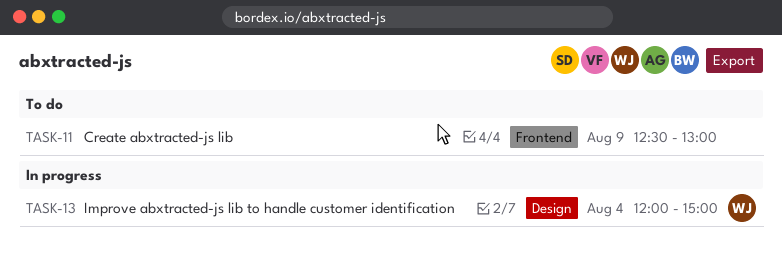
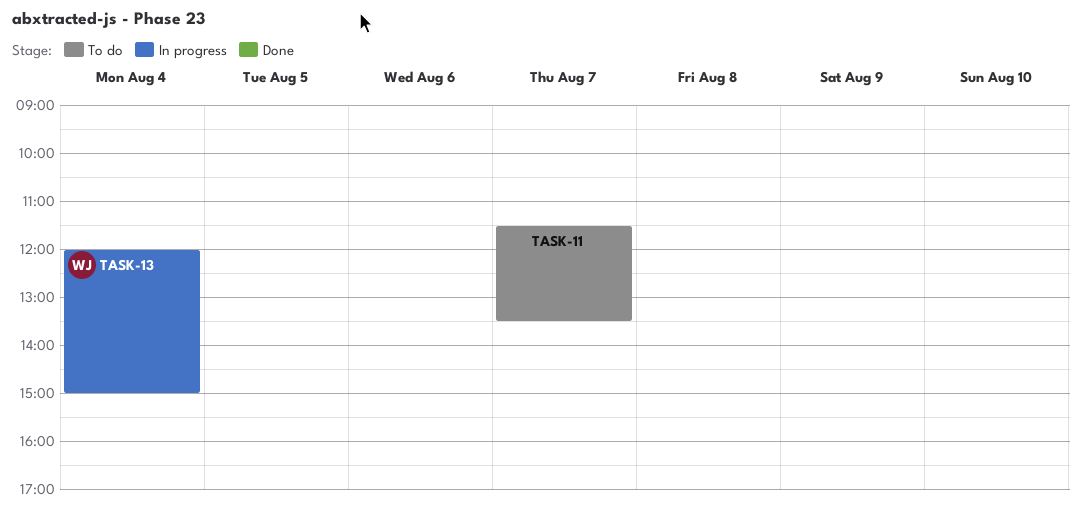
TASK-11, day: Aug 9 -> Aug 7
TASK-11, begins: 12:30 -> 11:30
TASK-11, ends: 13:00 -> 13:30

